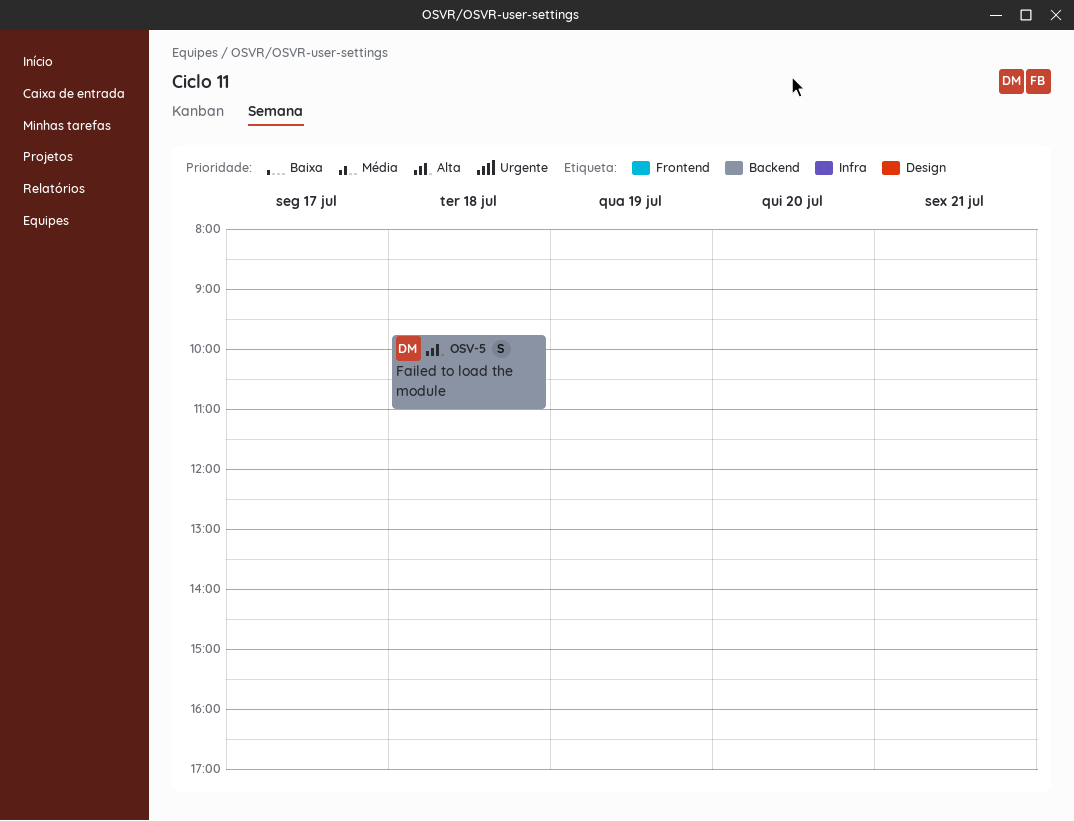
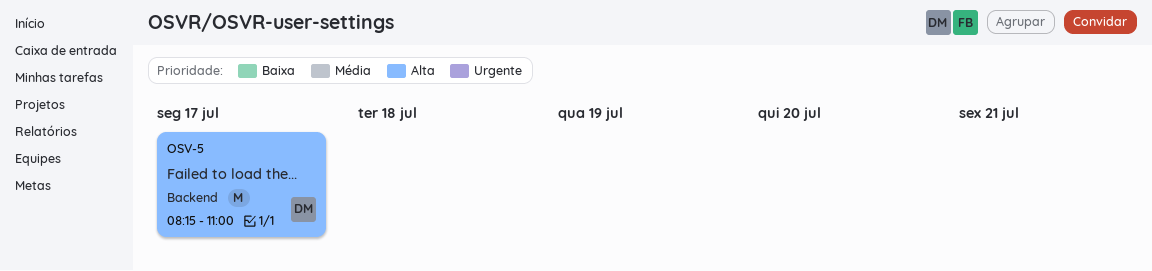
OSV-5, estimate: S -> M
OSV-5, day: Jul 18 -> Jul 17
OSV-5, begins: 09:45 -> 08:15

